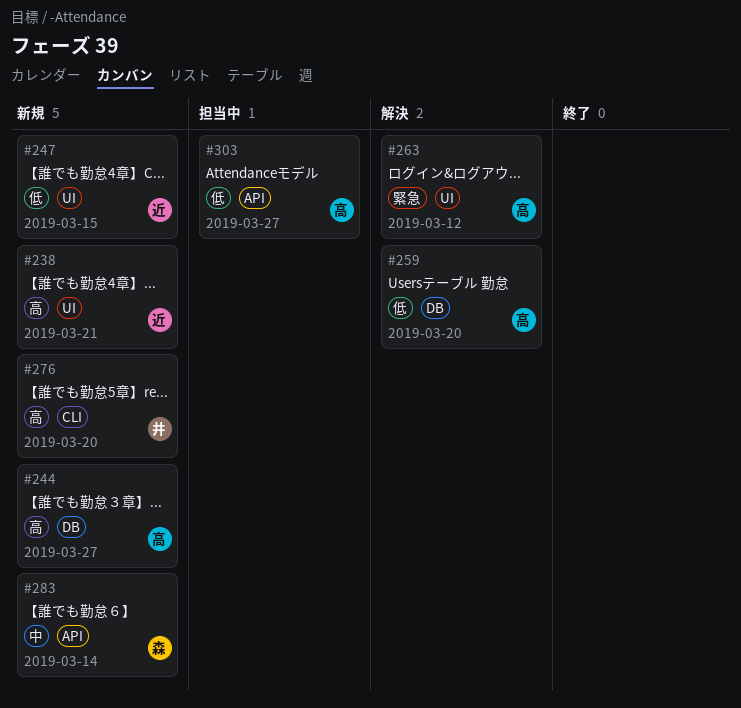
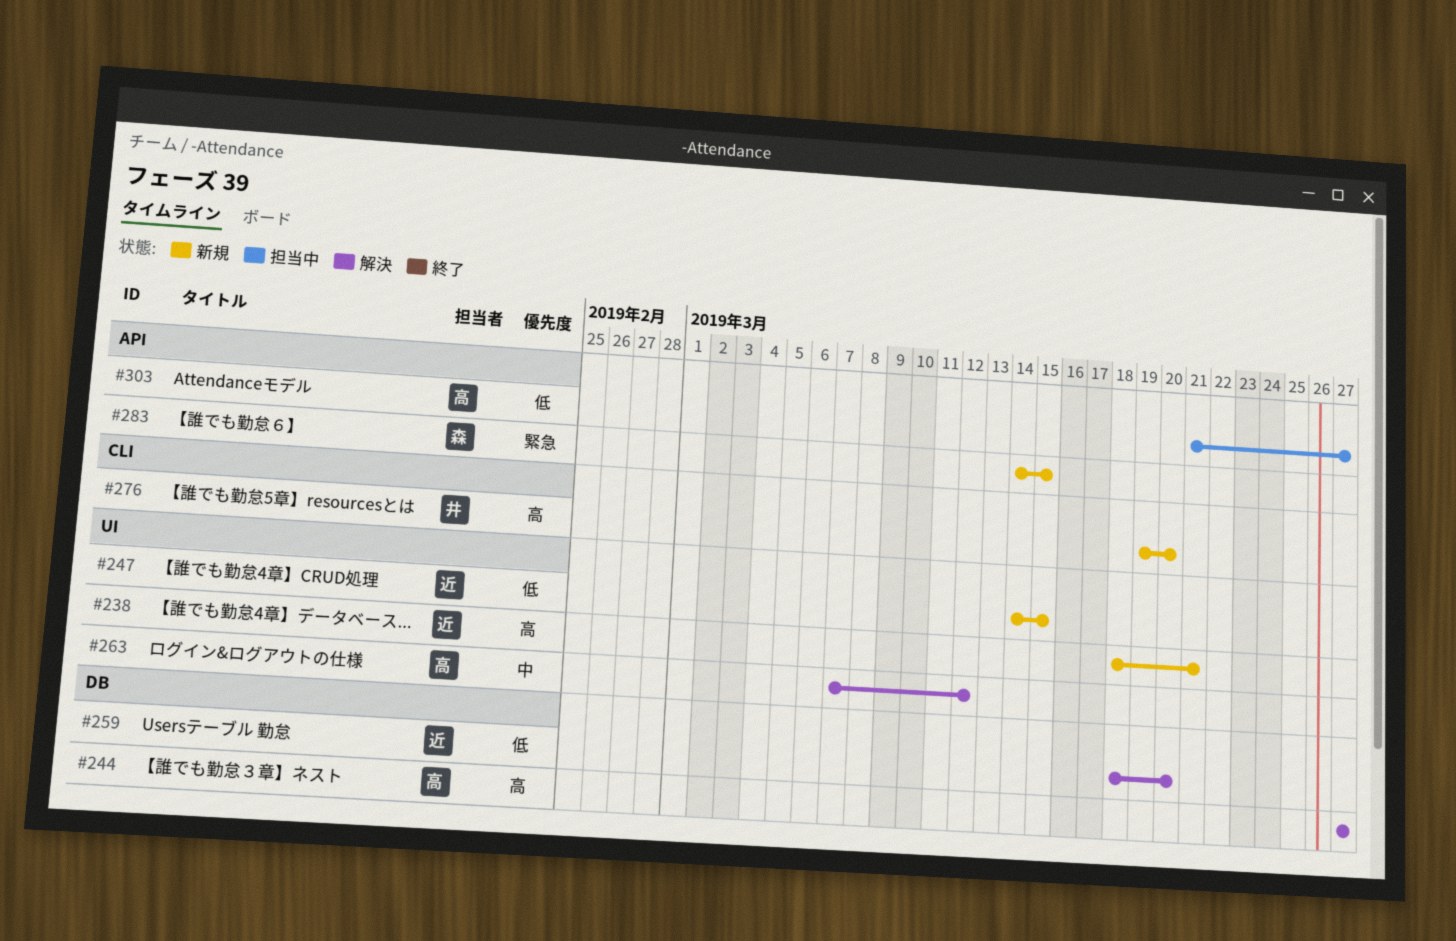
#244, status: 新規 -> 解決
#259, owner: 高 -> 近
#263, priority: 緊急 -> 中
#283, priority: 中 -> 緊急
#283, due: Mar 14 -> Mar 15

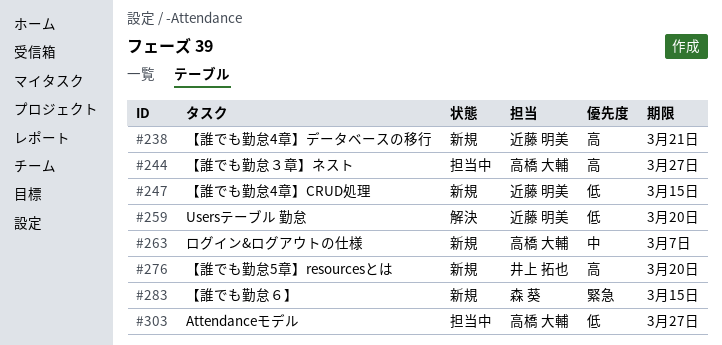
#244, status: 解決 -> 担当中
#263, status: 解決 -> 新規
#263, due: Mar 12 -> Mar 7

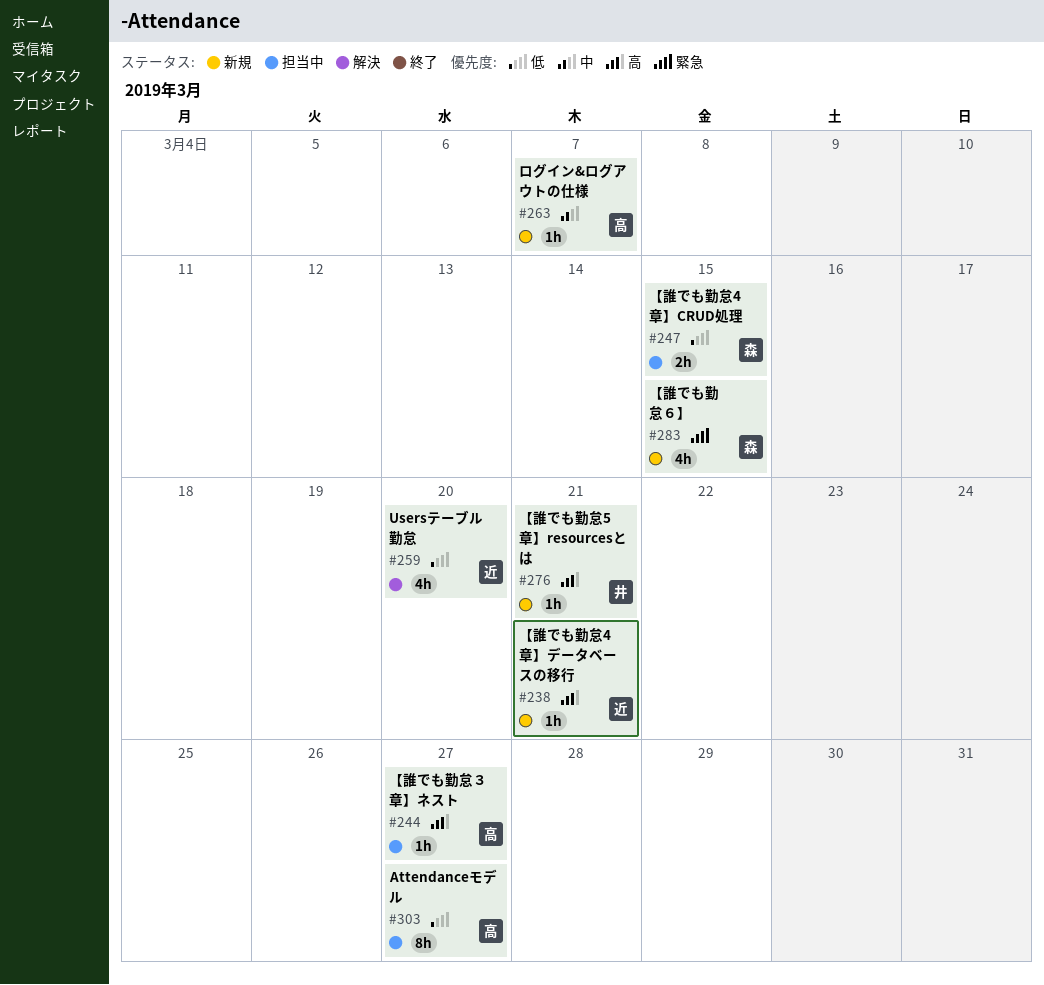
#247, status: 新規 -> 担当中
#247, owner: 近藤 明美 -> 森 葵
#276, due: Mar 20 -> Mar 21

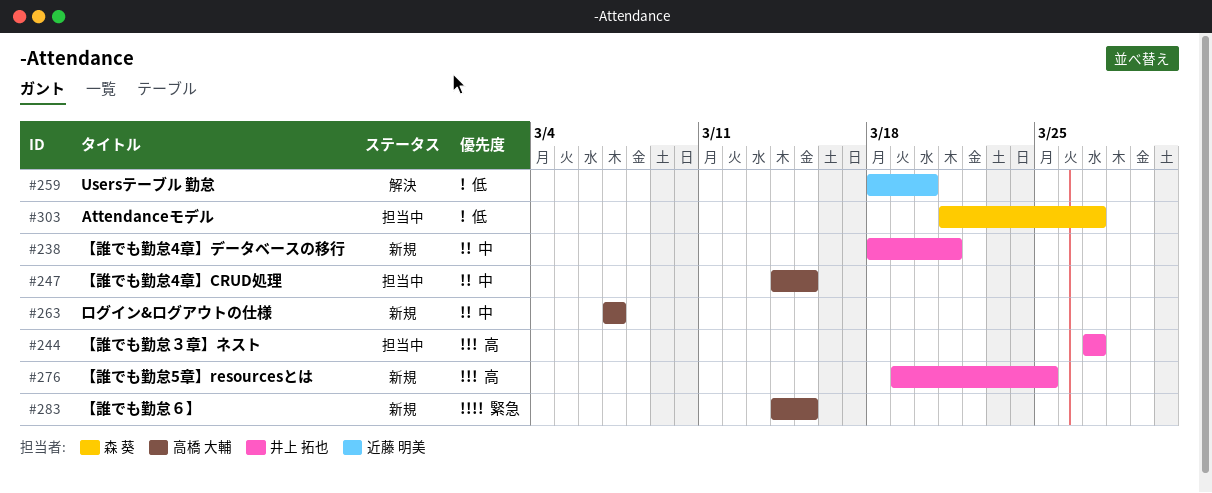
#238, owner: 近藤 明美 -> 井上 拓也
#238, priority: 高 -> 中
#244, owner: 高橋 大輔 -> 井上 拓也
#247, owner: 森 葵 -> 高橋 大輔
#247, priority: 低 -> 中
#276, due: Mar 21 -> Mar 25
#283, owner: 森 葵 -> 高橋 大輔
#303, owner: 高橋 大輔 -> 森 葵

